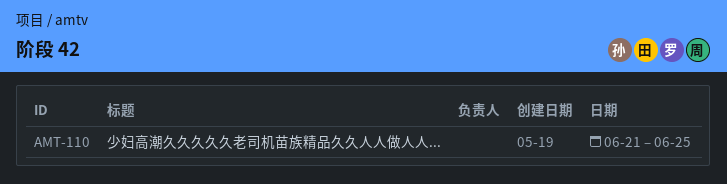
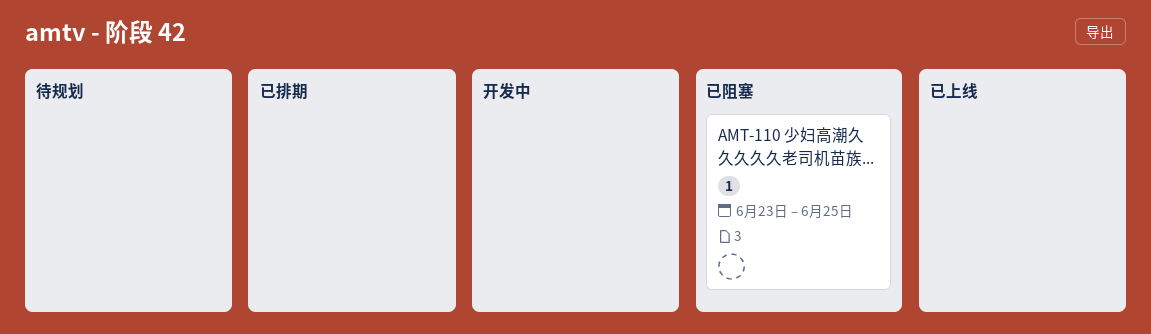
AMT-110, start: Jun 21 -> Jun 23

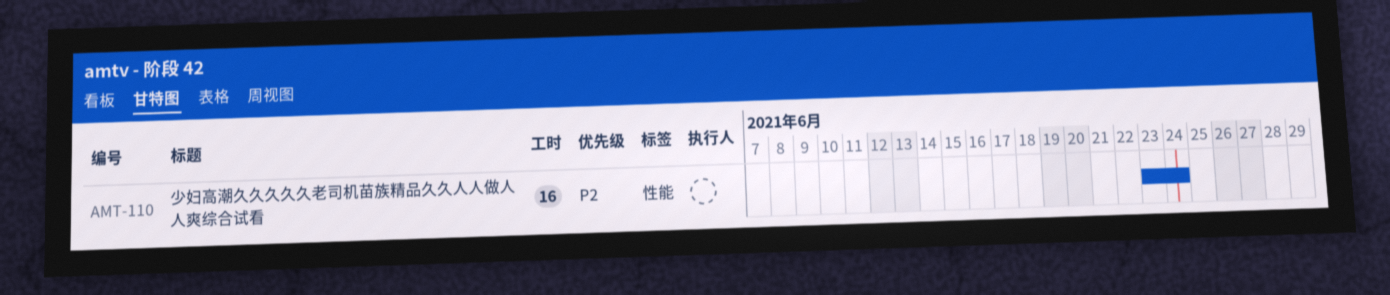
AMT-110, estimate: 1 -> 16
AMT-110, due: Jun 25 -> Jun 24

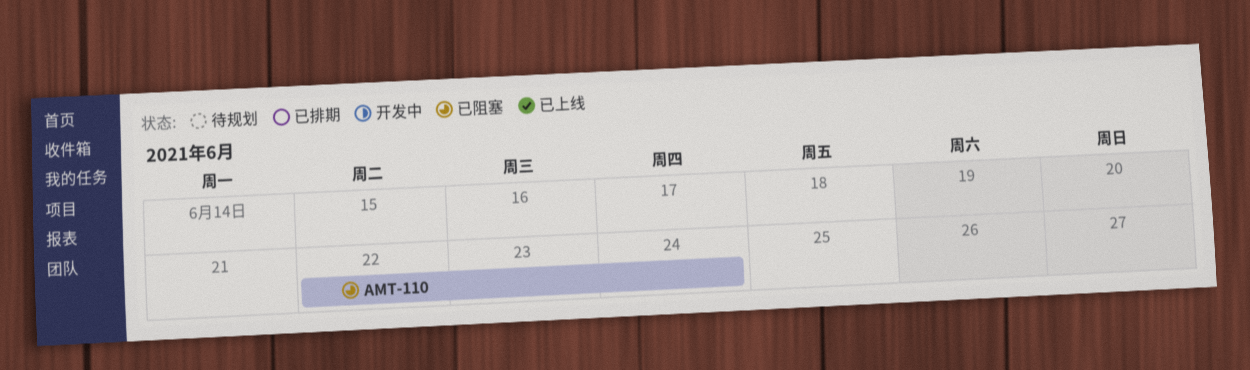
AMT-110, start: Jun 23 -> Jun 22

